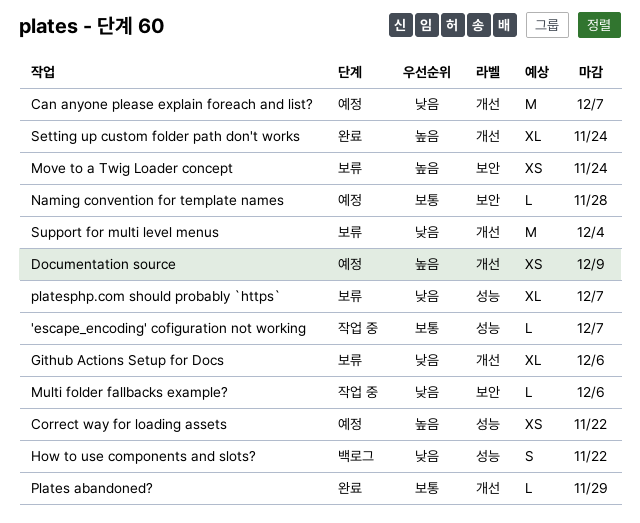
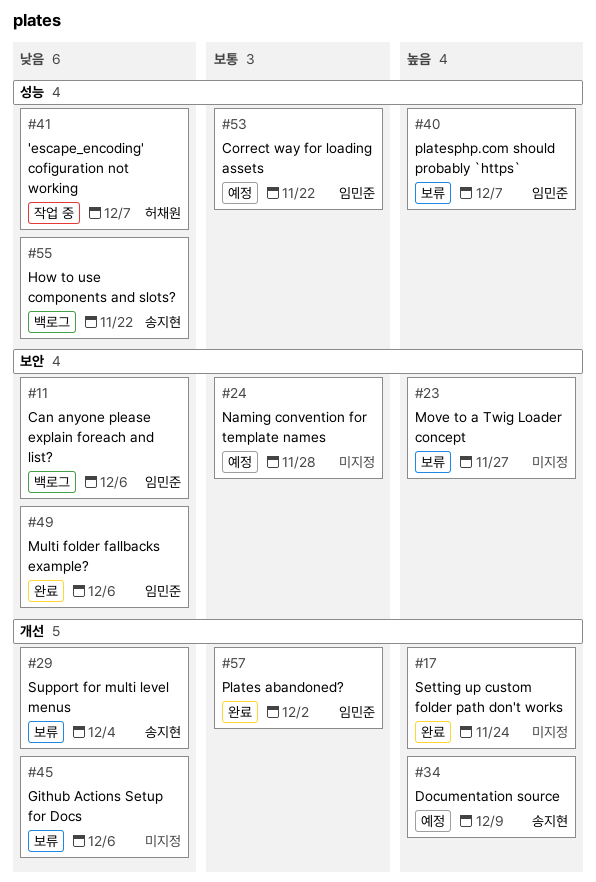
'escape_encoding' cofiguration not working, priority: 보통 -> 낮음
Can anyone please explain foreach and list?, status: 예정 -> 백로그
Can anyone please explain foreach and list?, label: 개선 -> 보안
Can anyone please explain foreach and list?, due: Dec 7 -> Dec 6
Correct way for loading assets, priority: 높음 -> 보통
Move to a Twig Loader concept, due: Nov 24 -> Nov 27
Multi folder fallbacks example?, status: 작업 중 -> 완료
Plates abandoned?, due: Nov 29 -> Dec 2
platesphp.com should probably `https`, priority: 낮음 -> 높음

